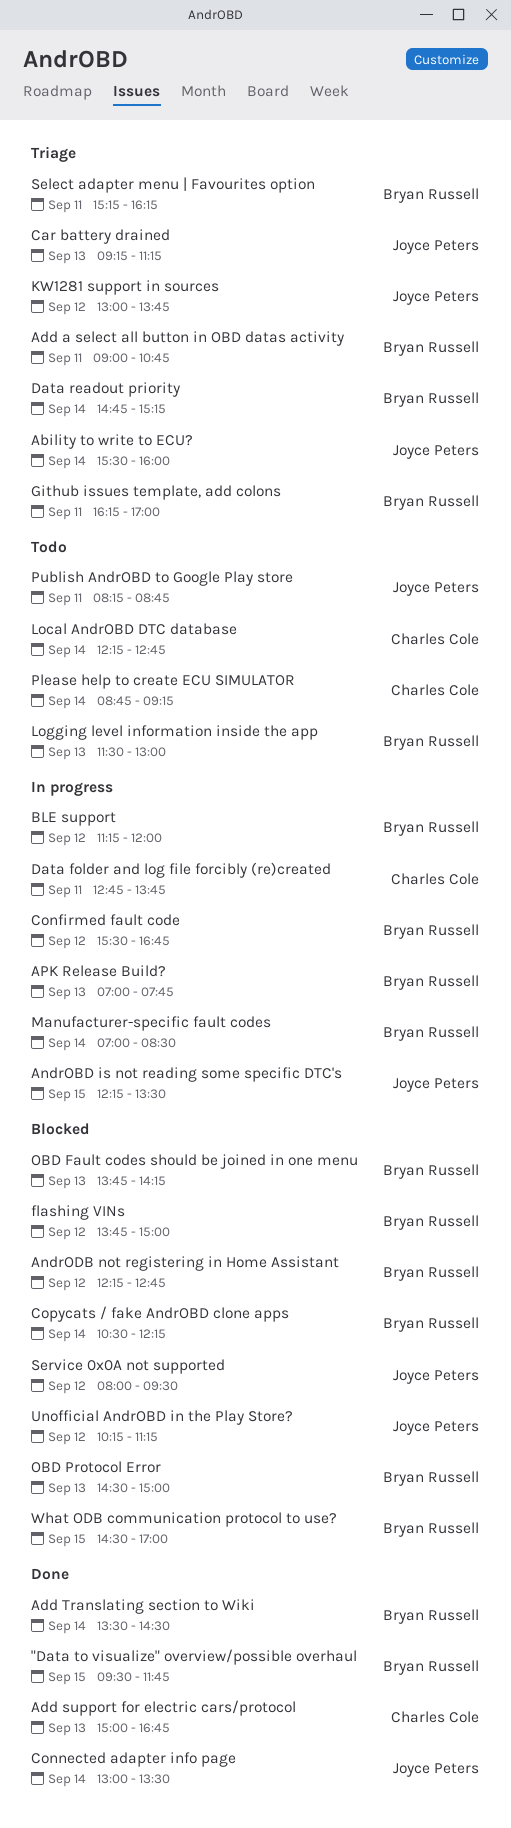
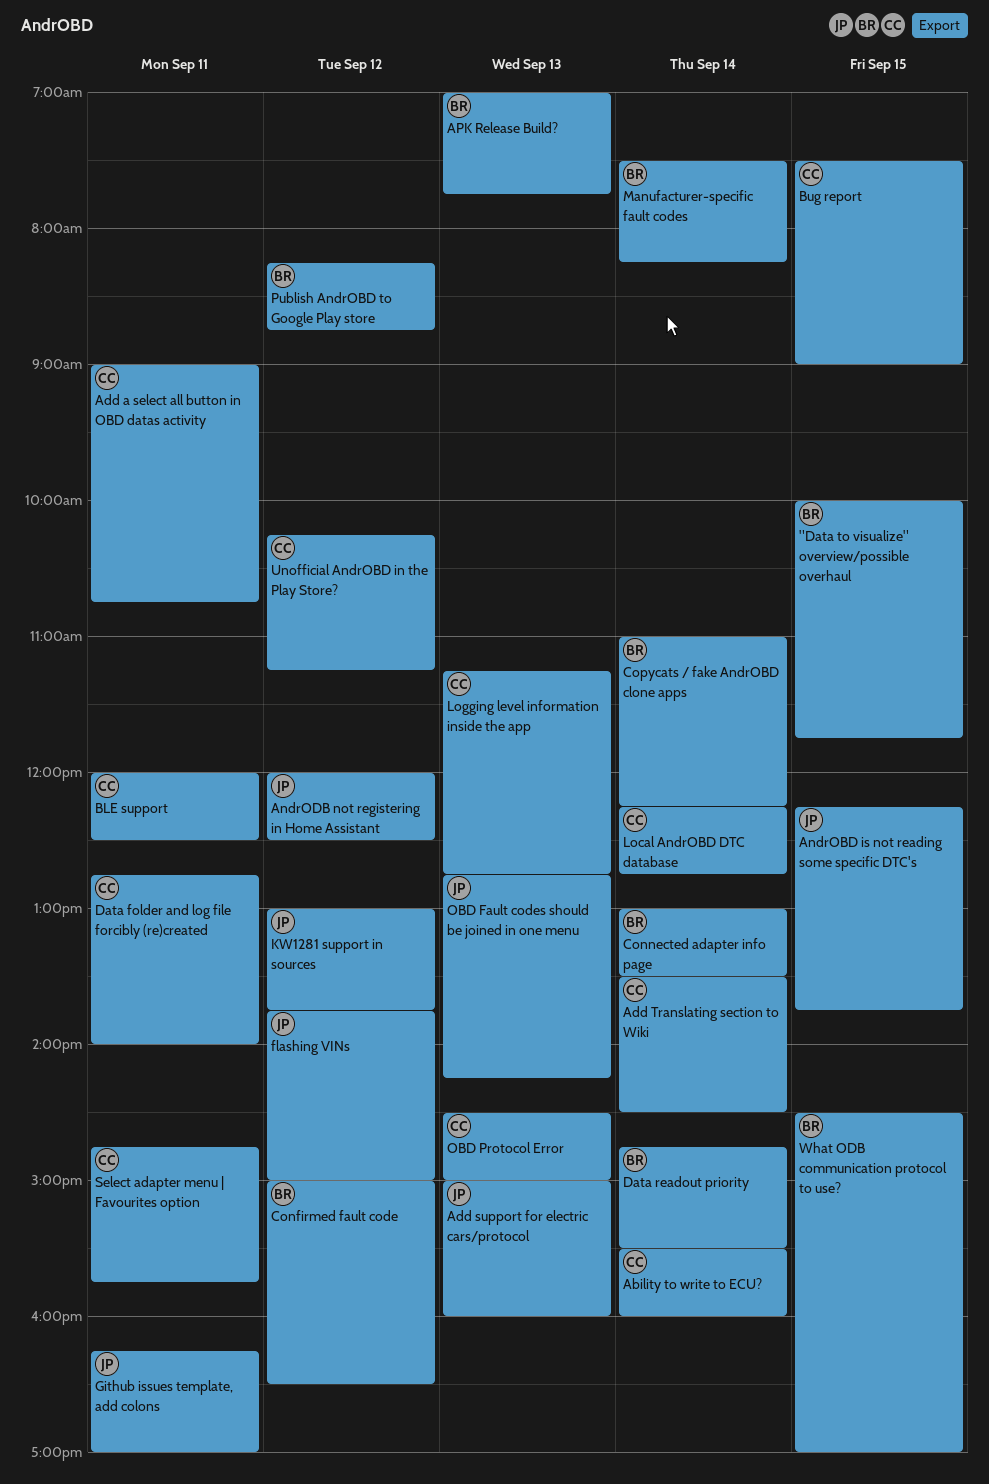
"Data to visualize" overview/possible overhaul, begins: 09:30 -> 10:00
Ability to write to ECU?, owner: Joyce Peters -> Charles Cole
Add a select all button in OBD datas activity, owner: Bryan Russell -> Charles Cole
Add support for electric cars/protocol, owner: Charles Cole -> Joyce Peters
Add support for electric cars/protocol, ends: 16:45 -> 16:00
Add Translating section to Wiki, owner: Bryan Russell -> Charles Cole
AndrOBD is not reading some specific DTC's, ends: 13:30 -> 13:45
AndrODB not registering in Home Assistant, owner: Bryan Russell -> Joyce Peters
AndrODB not registering in Home Assistant, begins: 12:15 -> 12:00
AndrODB not registering in Home Assistant, ends: 12:45 -> 12:30
BLE support, owner: Bryan Russell -> Charles Cole
BLE support, day: Sep 12 -> Sep 11
BLE support, begins: 11:15 -> 12:00
BLE support, ends: 12:00 -> 12:30
Bug report: none -> present
Car battery drained: present -> none
Confirmed fault code, begins: 15:30 -> 15:00
Confirmed fault code, ends: 16:45 -> 16:30
Connected adapter info page, owner: Joyce Peters -> Bryan Russell
Copycats / fake AndrOBD clone apps, begins: 10:30 -> 11:00
Data folder and log file forcibly (re)created, ends: 13:45 -> 14:00
Data readout priority, ends: 15:15 -> 15:30
flashing VINs, owner: Bryan Russell -> Joyce Peters
Github issues template, add colons, owner: Bryan Russell -> Joyce Peters
Logging level information inside the app, owner: Bryan Russell -> Charles Cole
Logging level information inside the app, begins: 11:30 -> 11:15
Logging level information inside the app, ends: 13:00 -> 12:45
Manufacturer-specific fault codes, begins: 07:00 -> 07:30
Manufacturer-specific fault codes, ends: 08:30 -> 08:15
OBD Fault codes should be joined in one menu, owner: Bryan Russell -> Joyce Peters
OBD Fault codes should be joined in one menu, begins: 13:45 -> 12:45
OBD Protocol Error, owner: Bryan Russell -> Charles Cole
Please help to create ECU SIMULATOR: present -> none
Publish AndrOBD to Google Play store, owner: Joyce Peters -> Bryan Russell
Publish AndrOBD to Google Play store, day: Sep 11 -> Sep 12
Select adapter menu | Favourites option, owner: Bryan Russell -> Charles Cole
Select adapter menu | Favourites option, begins: 15:15 -> 14:45
Select adapter menu | Favourites option, ends: 16:15 -> 15:45
Service 0x0A not supported: present -> none
Unofficial AndrOBD in the Play Store?, owner: Joyce Peters -> Charles Cole

